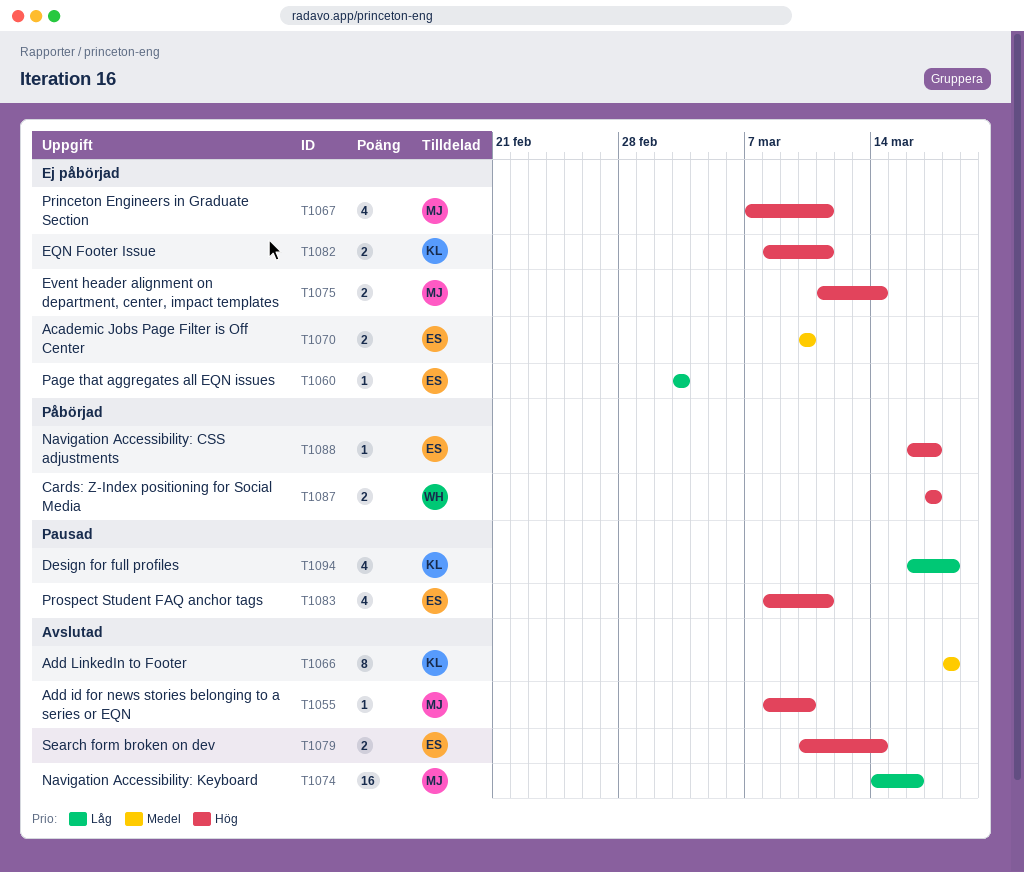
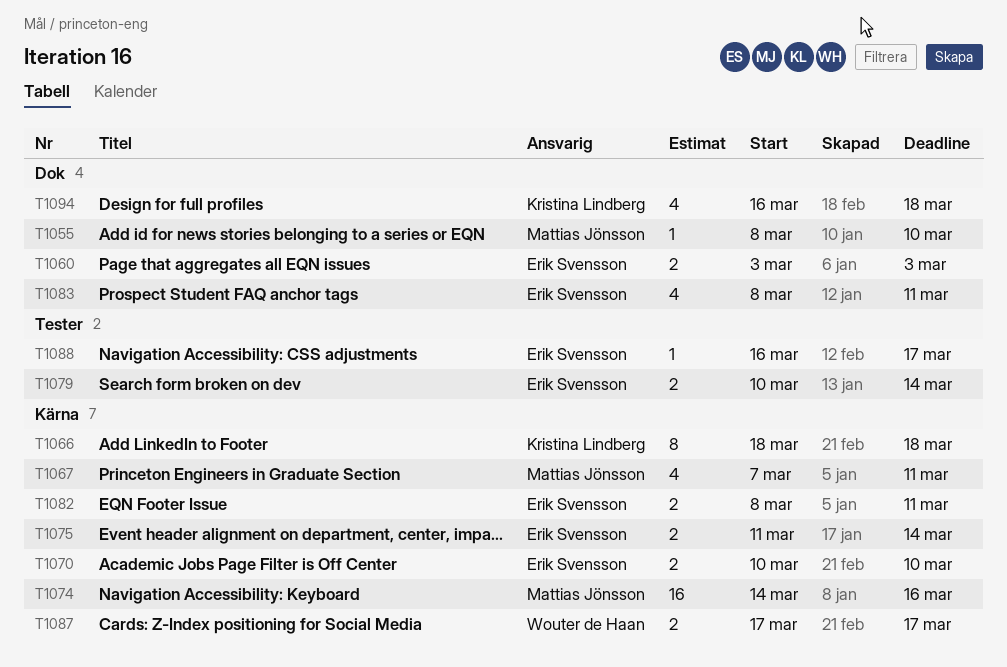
T1060, estimate: 1 -> 2
T1075, owner: Mattias Jönsson -> Erik Svensson
T1082, owner: Kristina Lindberg -> Erik Svensson

